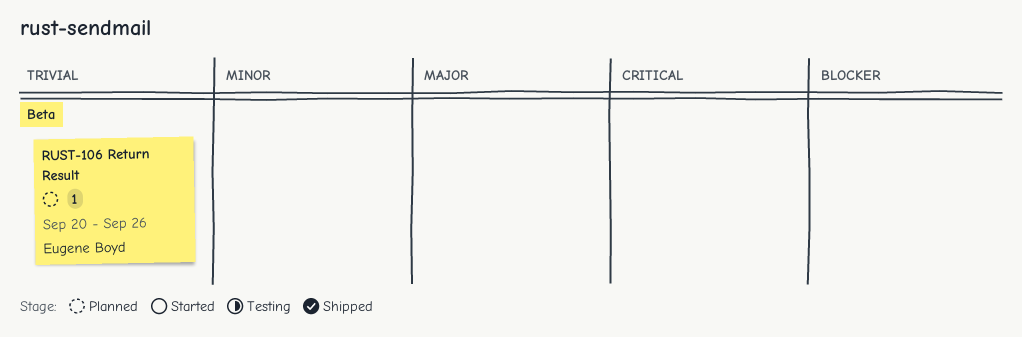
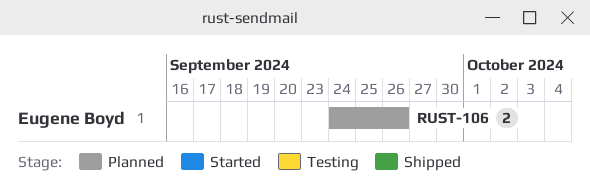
RUST-106, estimate: 1 -> 2
RUST-106, start: Sep 20 -> Sep 24

